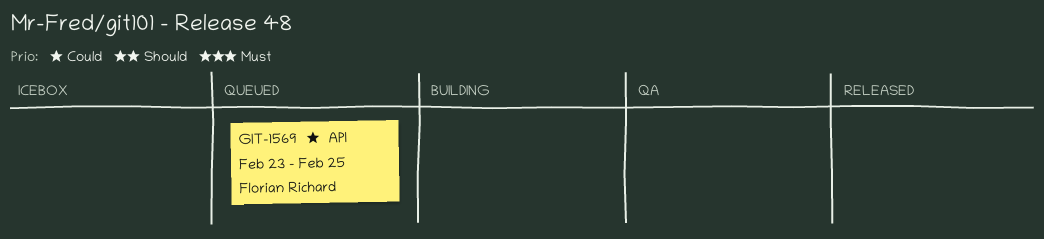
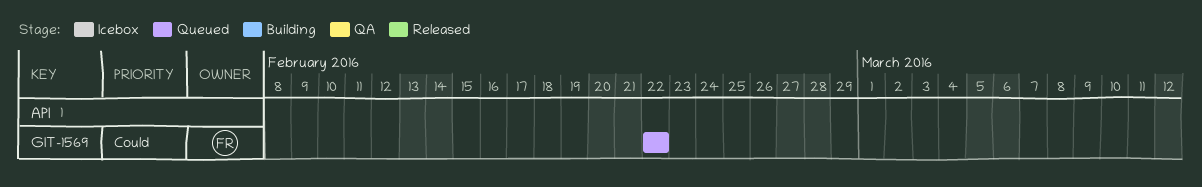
GIT-1569, start: Feb 23 -> Feb 22
GIT-1569, due: Feb 25 -> Feb 22

